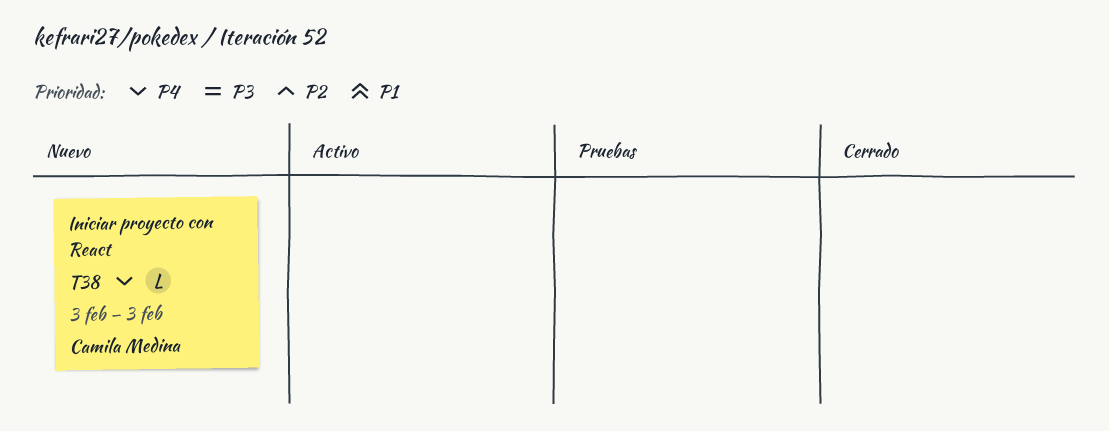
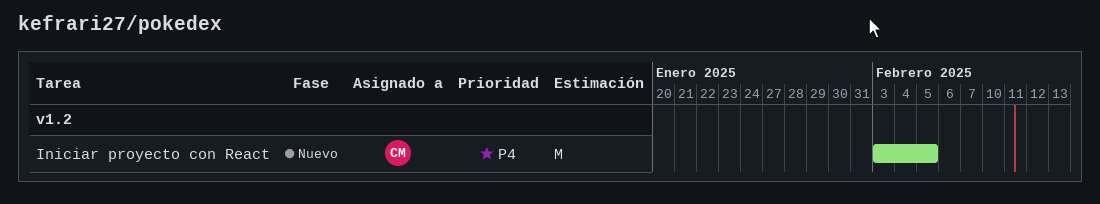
Iniciar proyecto con React, estimate: L -> M
Iniciar proyecto con React, due: Feb 3 -> Feb 5

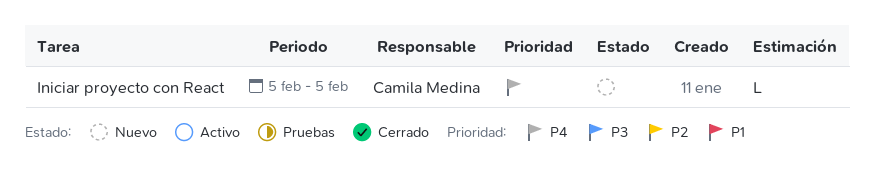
Iniciar proyecto con React, estimate: M -> L
Iniciar proyecto con React, start: Feb 3 -> Feb 5

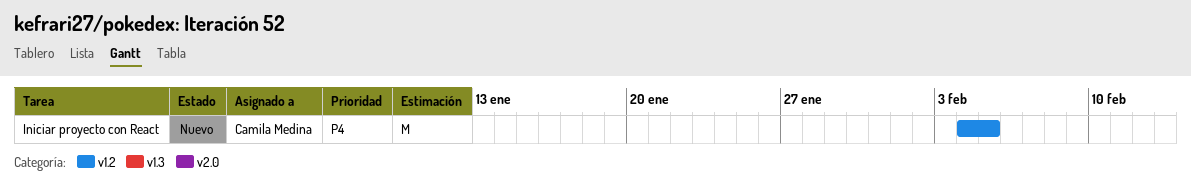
Iniciar proyecto con React, estimate: L -> M
Iniciar proyecto con React, start: Feb 5 -> Feb 4

